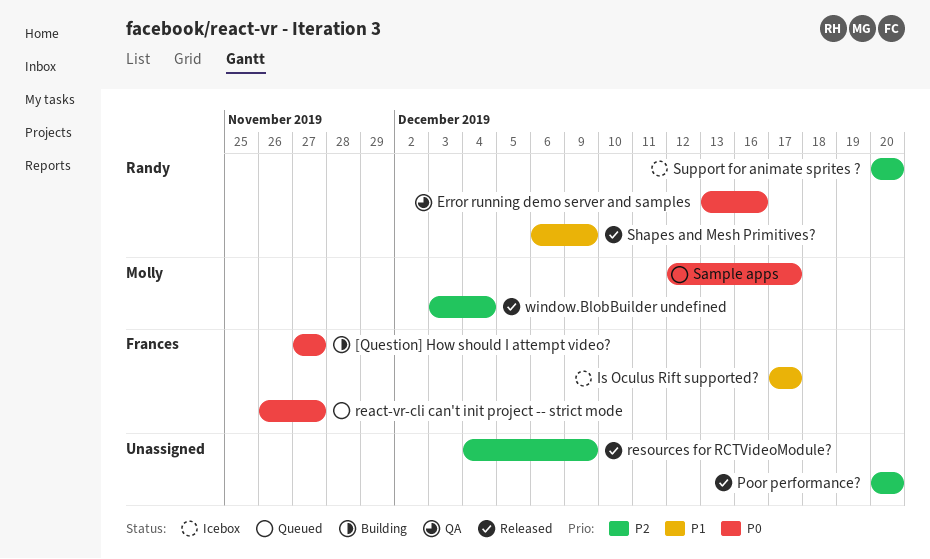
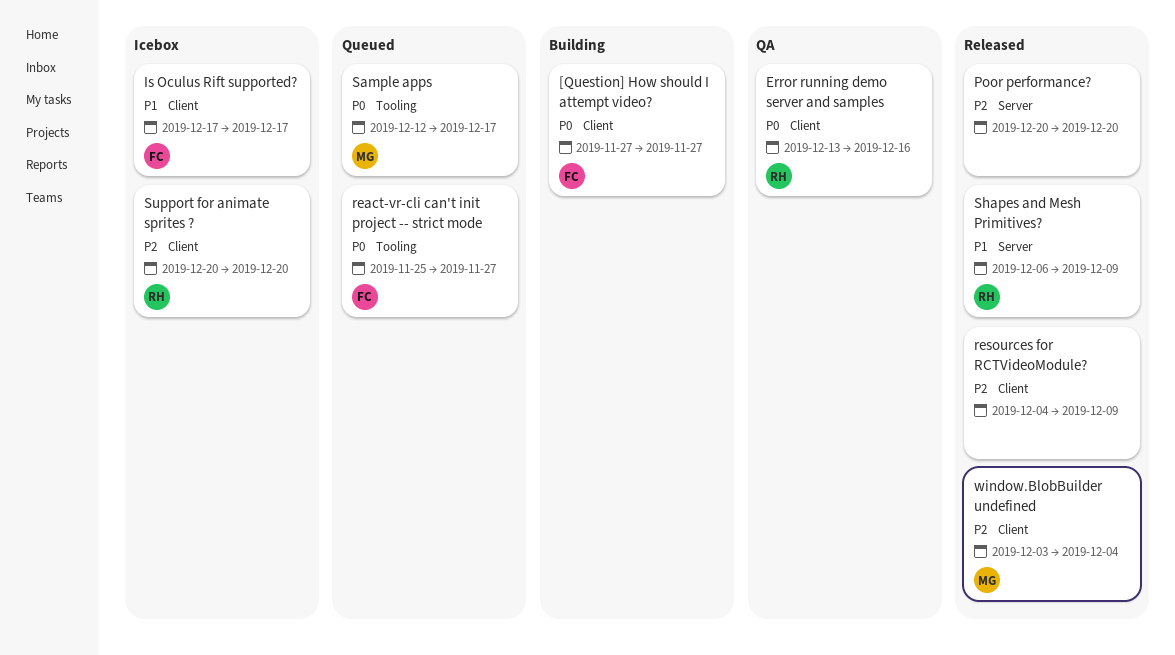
react-vr-cli can't init project -- strict mode, start: Nov 26 -> Nov 25

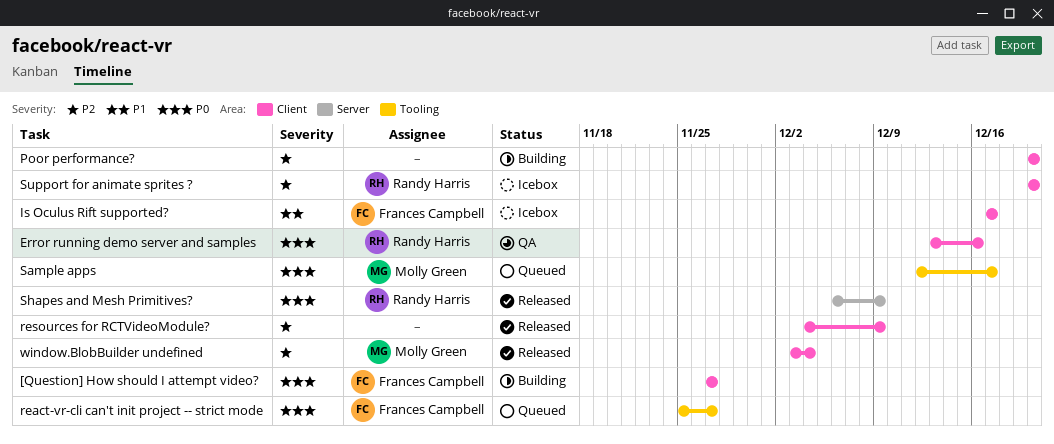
Poor performance?, status: Released -> Building
Poor performance?, label: Server -> Client
Shapes and Mesh Primitives?, priority: P1 -> P0

